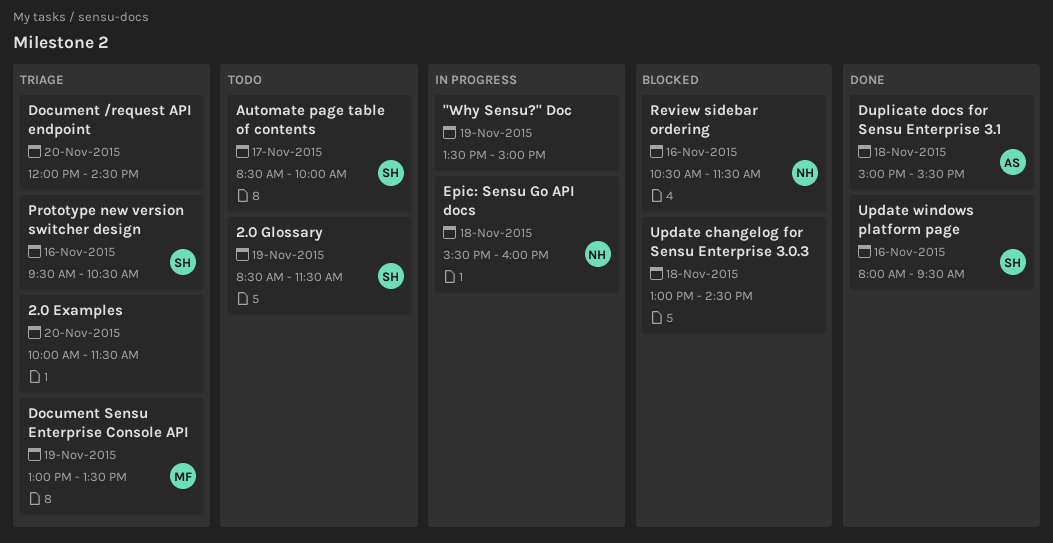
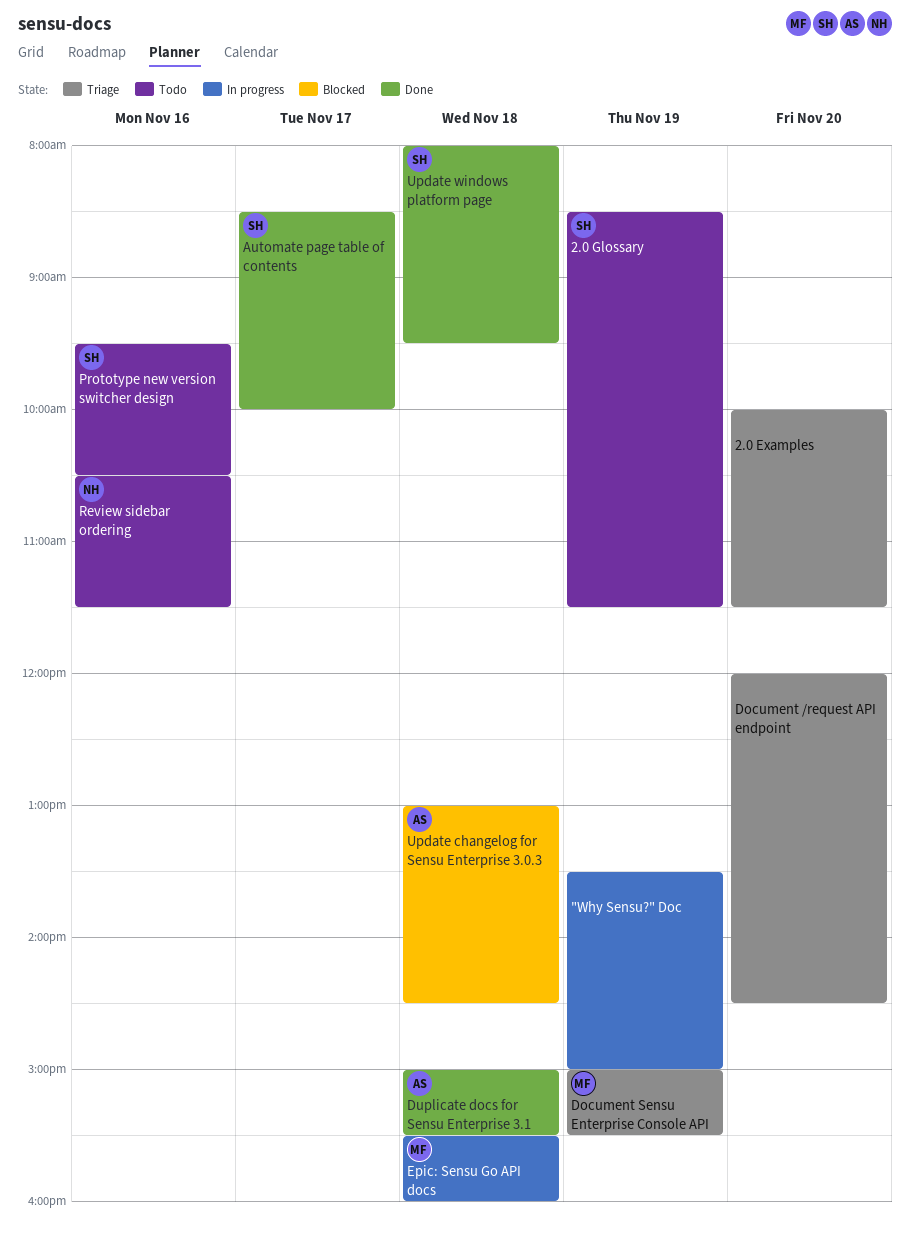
Automate page table of contents, status: Todo -> Done
Document Sensu Enterprise Console API, begins: 13:00 -> 15:00
Document Sensu Enterprise Console API, ends: 13:30 -> 15:30
Epic: Sensu Go API docs, owner: NH -> MF
Prototype new version switcher design, status: Triage -> Todo
Review sidebar ordering, status: Blocked -> Todo
Update changelog for Sensu Enterprise 3.0.3, owner: none -> AS
Update windows platform page, day: Nov 16 -> Nov 18

